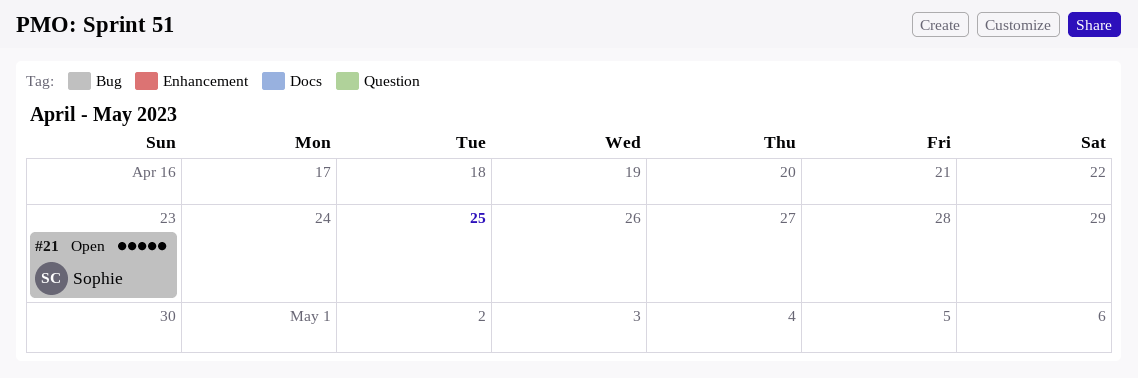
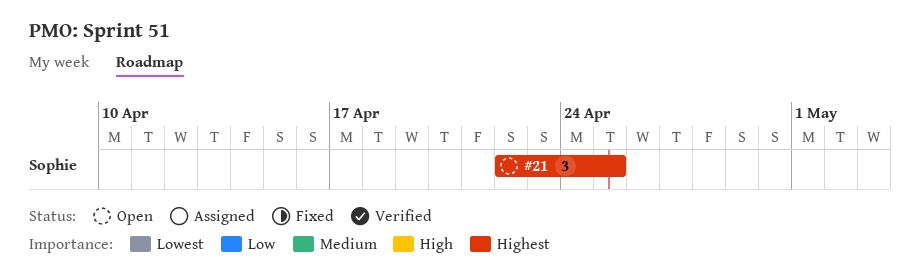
#21, estimate: 5 -> 3
#21, due: Apr 23 -> Apr 25

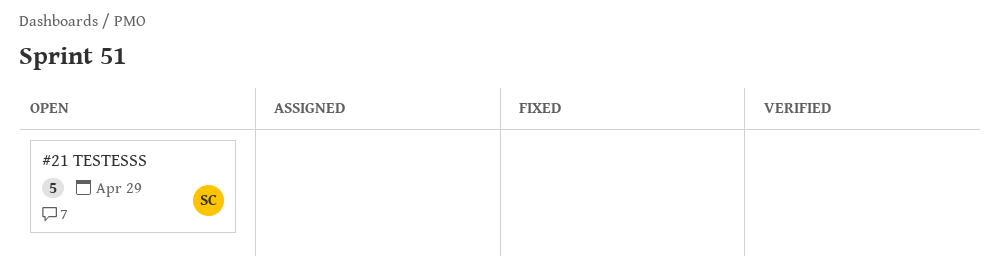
#21, estimate: 3 -> 5
#21, due: Apr 25 -> Apr 29

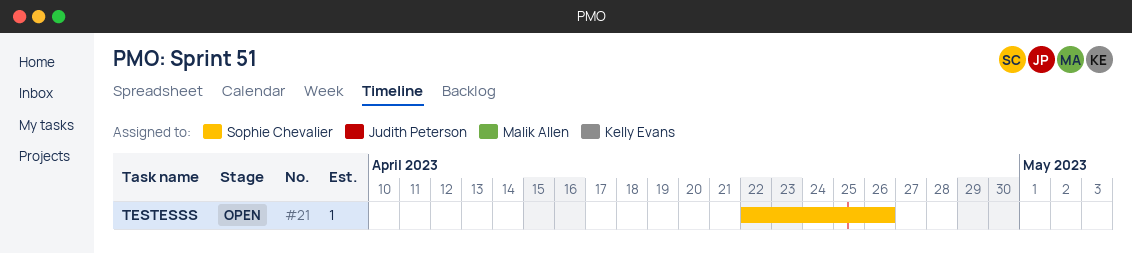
#21, estimate: 5 -> 1
#21, due: Apr 29 -> Apr 26

